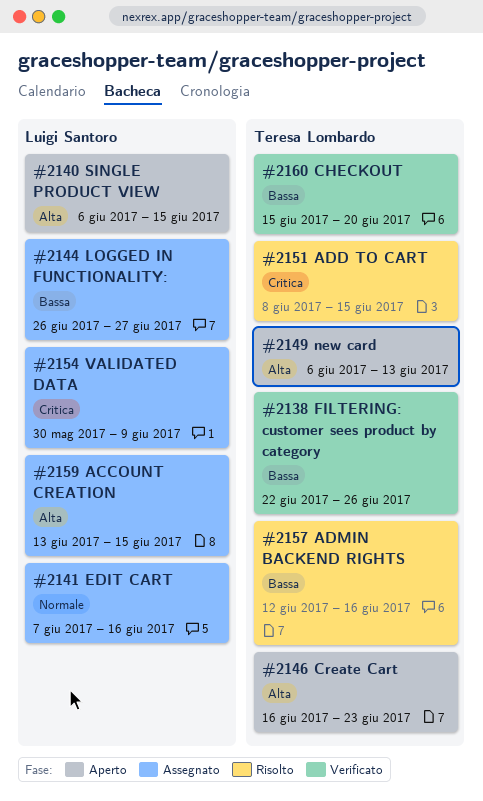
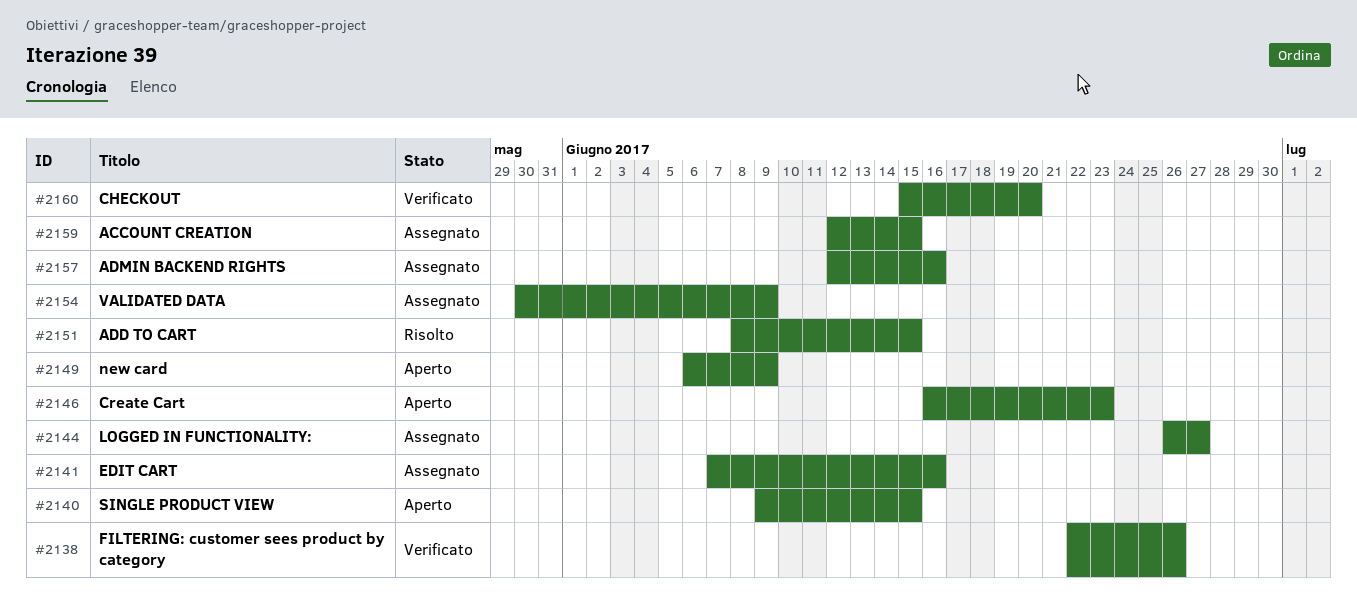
#2140, start: Jun 6 -> Jun 9
#2149, due: Jun 13 -> Jun 9
#2157, status: Risolto -> Assegnato
#2159, start: Jun 13 -> Jun 12

